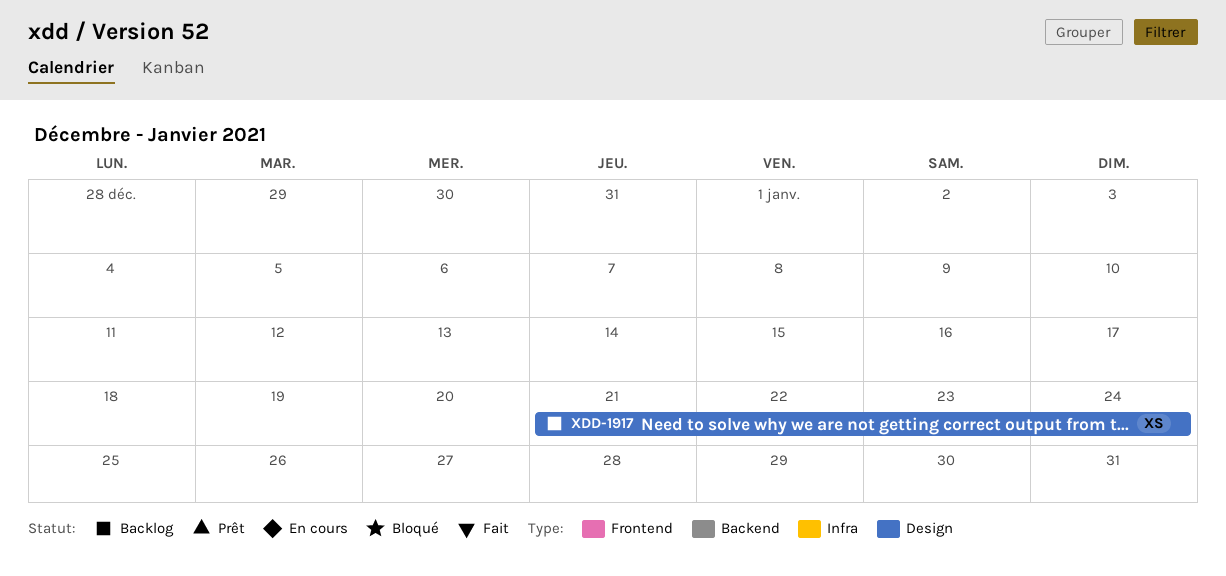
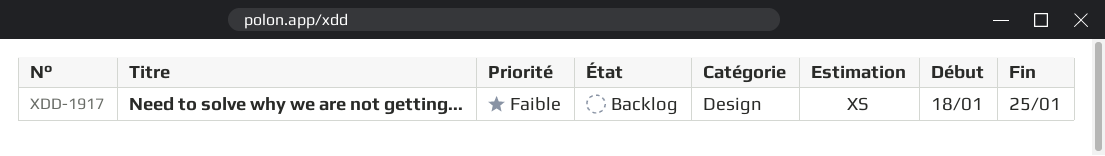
XDD-1917, start: Jan 21 -> Jan 18
XDD-1917, due: Jan 24 -> Jan 25

